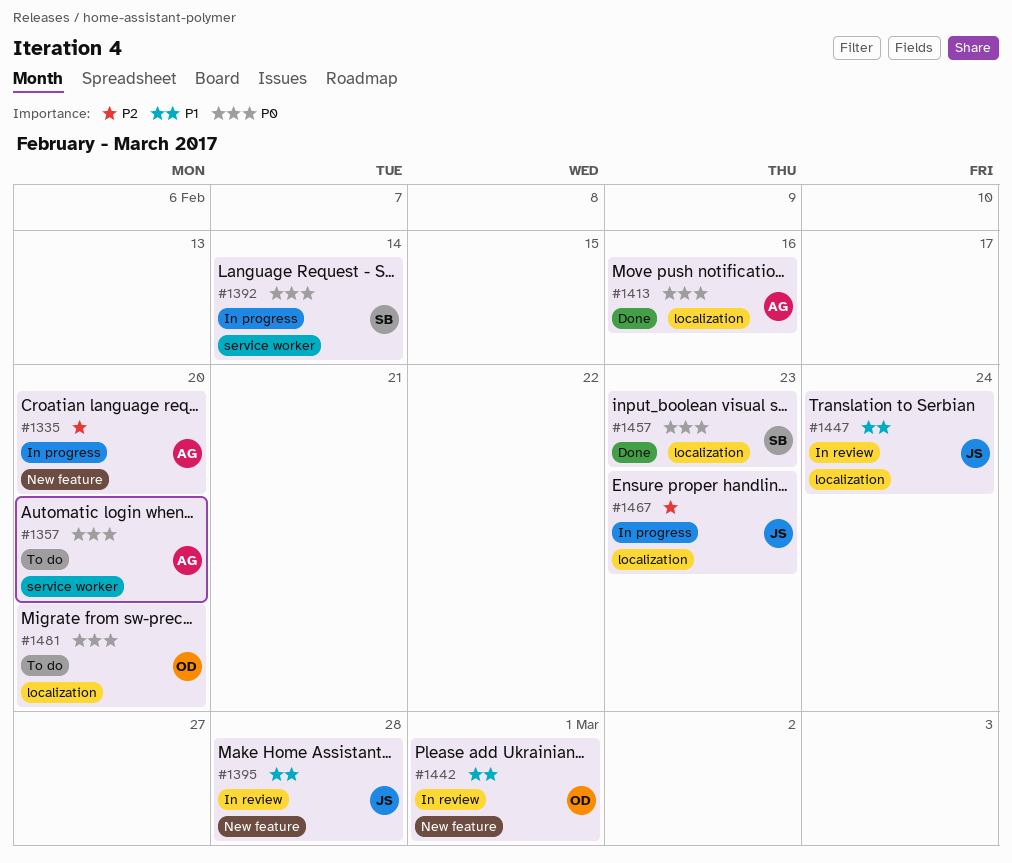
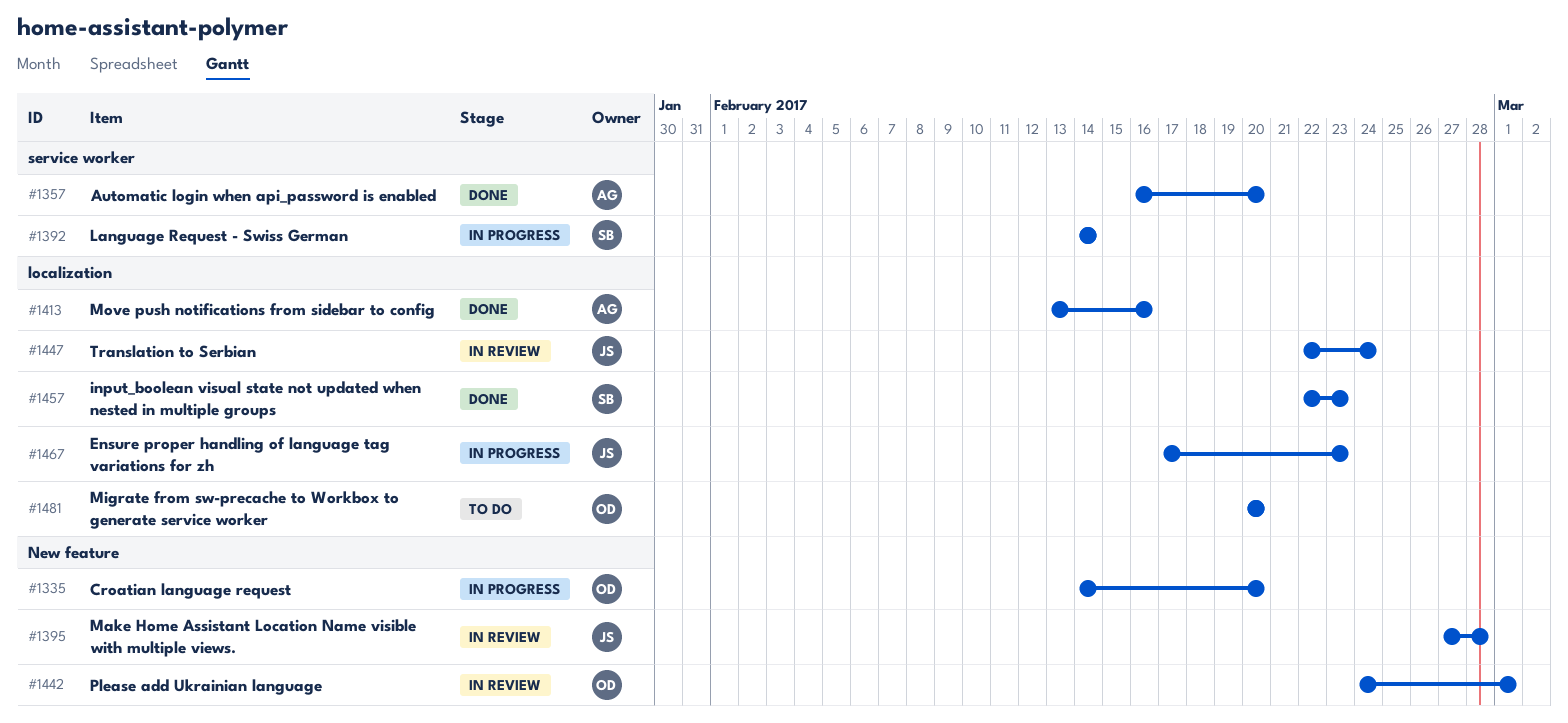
#1335, owner: AG -> OD
#1357, status: To do -> Done

